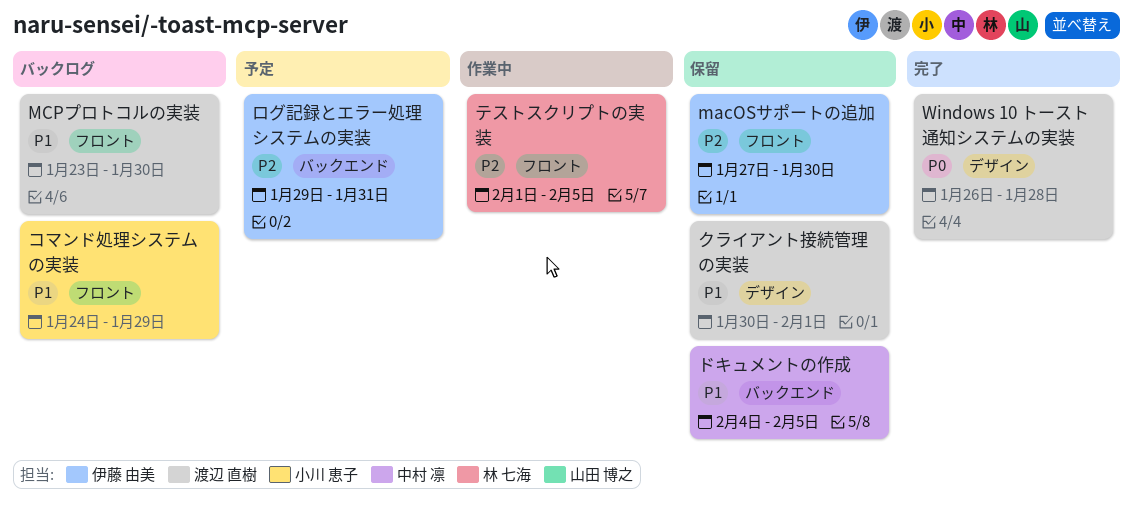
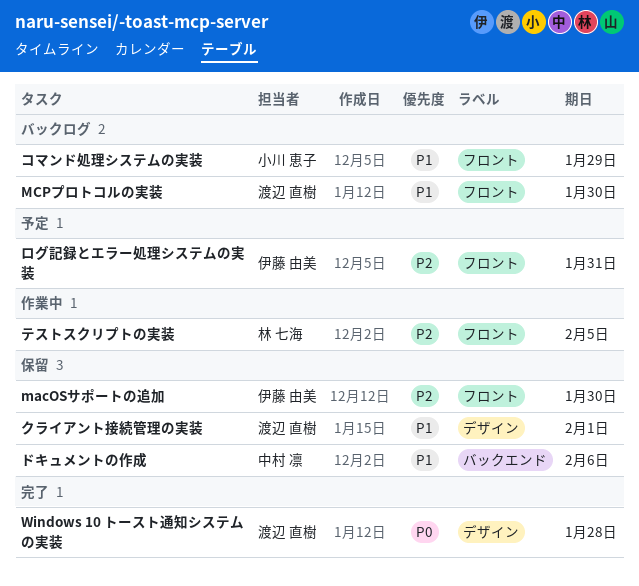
ドキュメントの作成, due: Feb 5 -> Feb 6
ログ記録とエラー処理システムの実装, label: バックエンド -> フロント

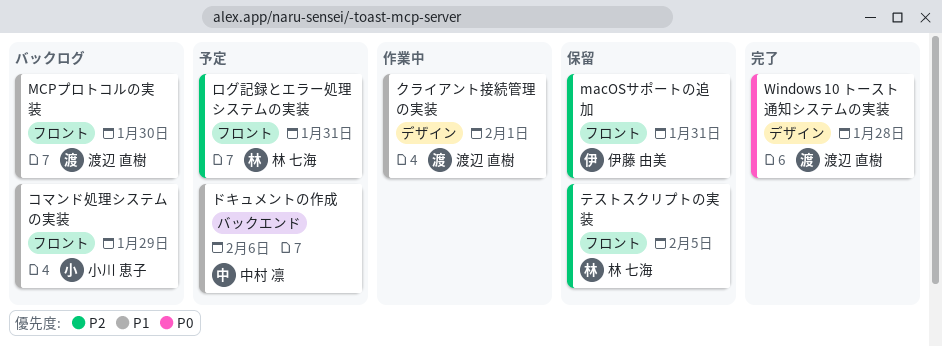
macOSサポートの追加, due: Jan 30 -> Jan 31
クライアント接続管理の実装, status: 保留 -> 作業中
テストスクリプトの実装, status: 作業中 -> 保留
ドキュメントの作成, status: 保留 -> 予定
ログ記録とエラー処理システムの実装, owner: 伊藤 由美 -> 林 七海

